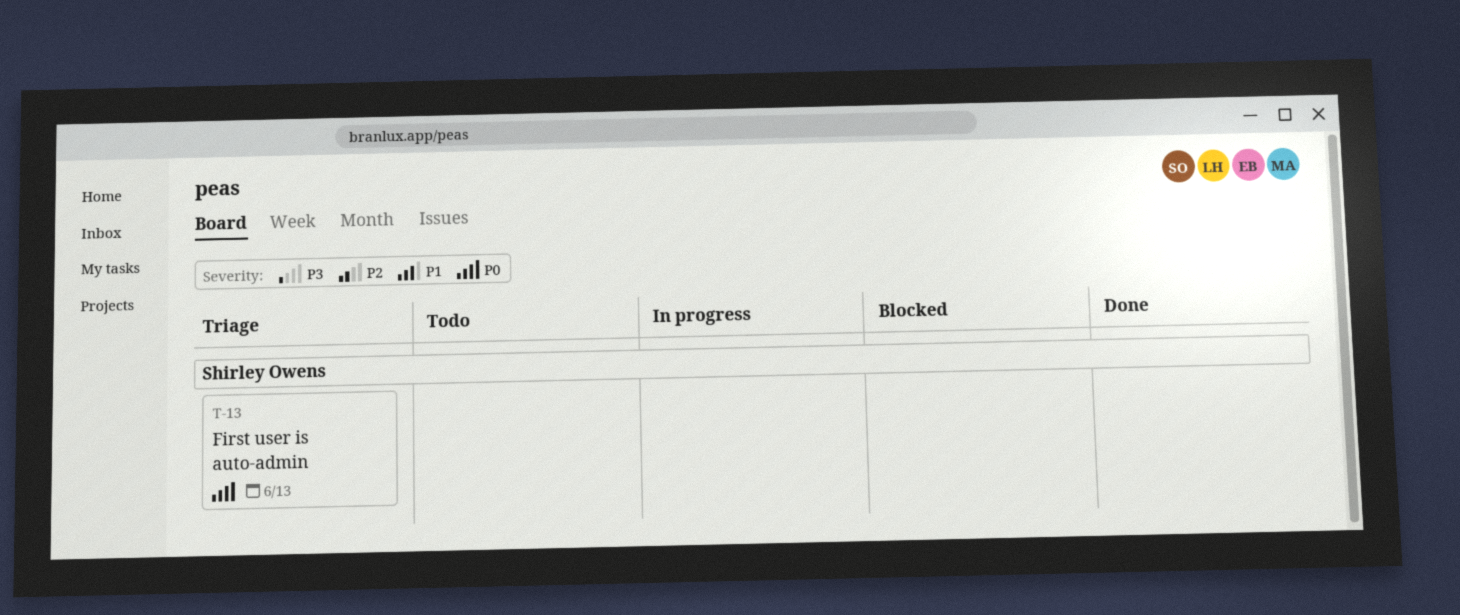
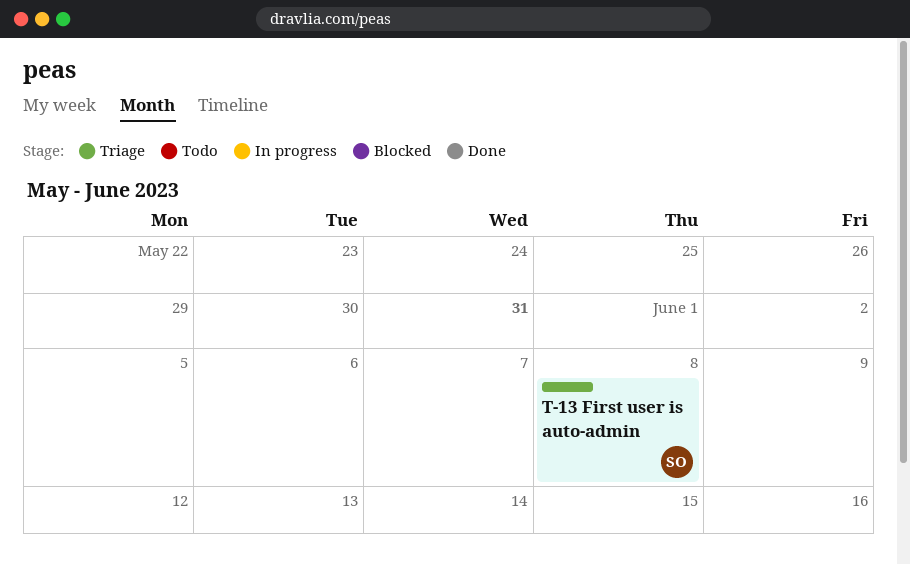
T-13, due: Jun 13 -> Jun 8

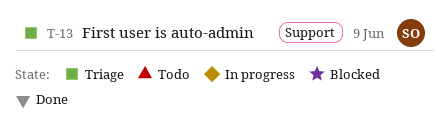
T-13, due: Jun 8 -> Jun 9

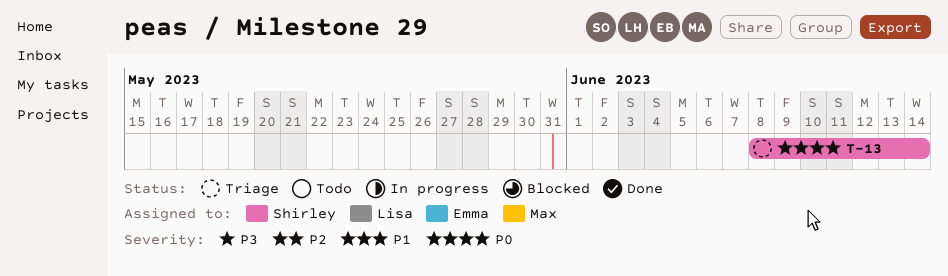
T-13, due: Jun 9 -> Jun 14

